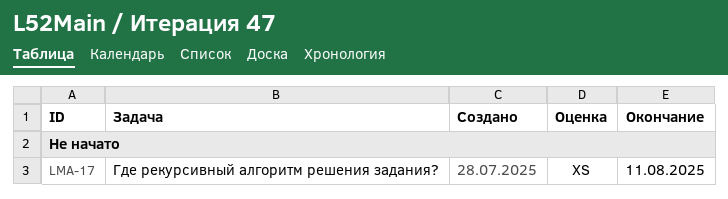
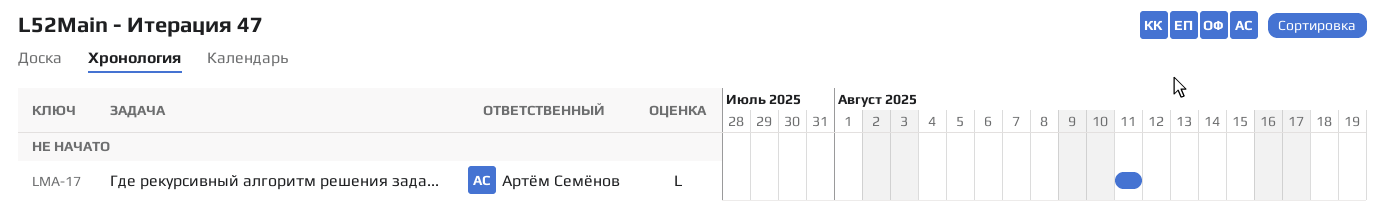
LMA-17, estimate: XS -> L

